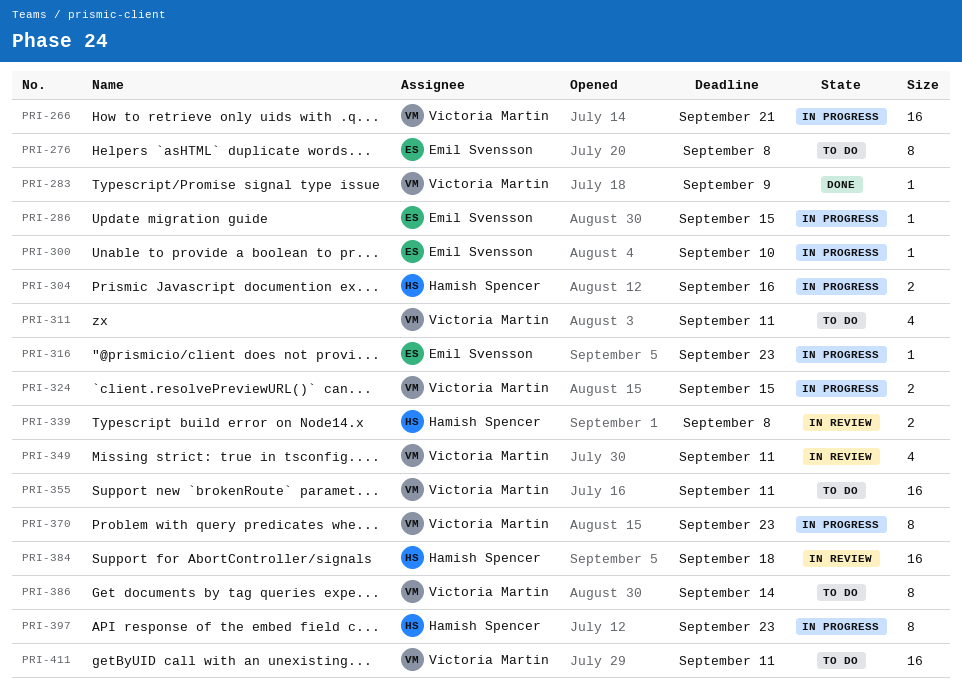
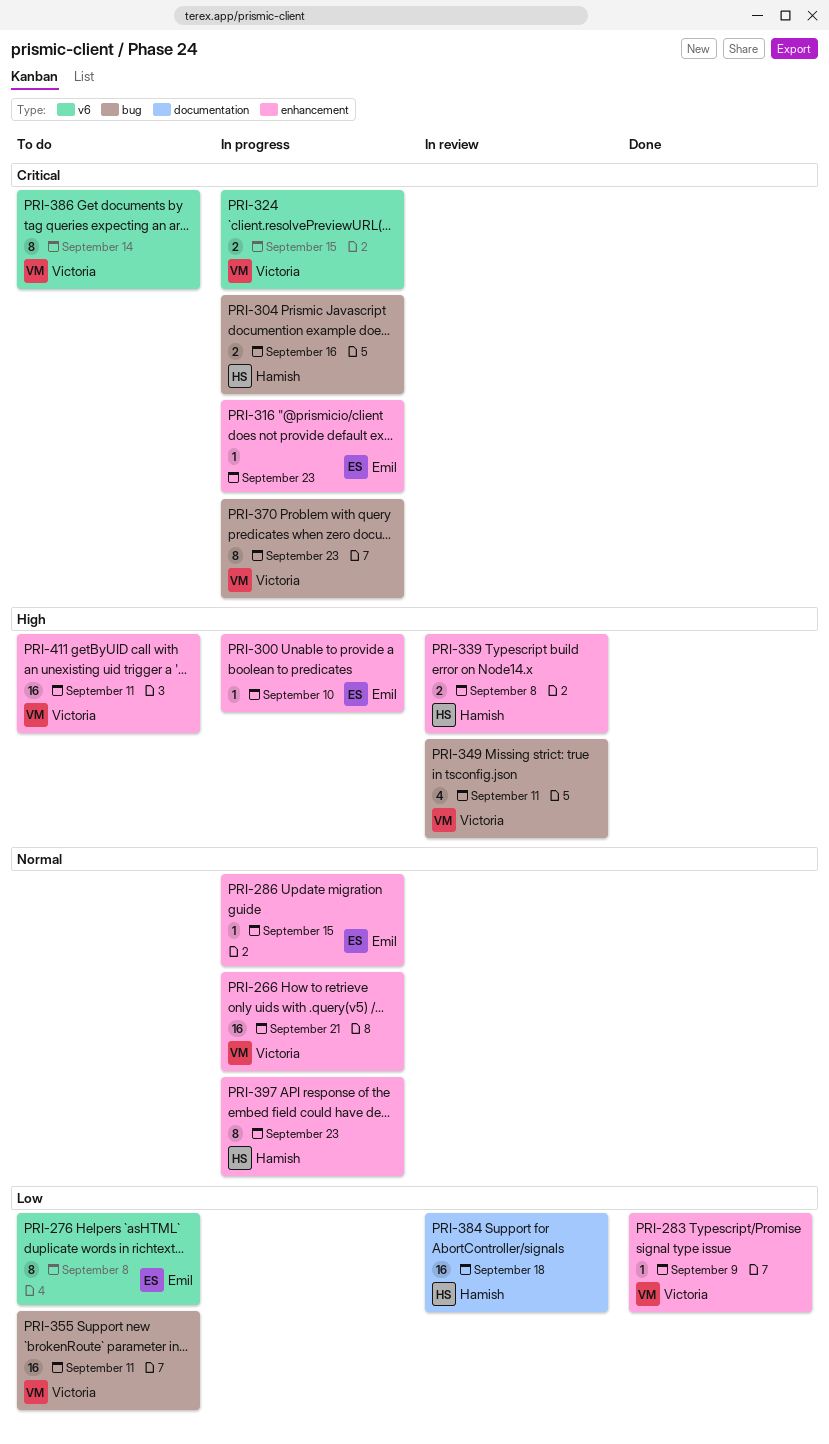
PRI-311: present -> none

